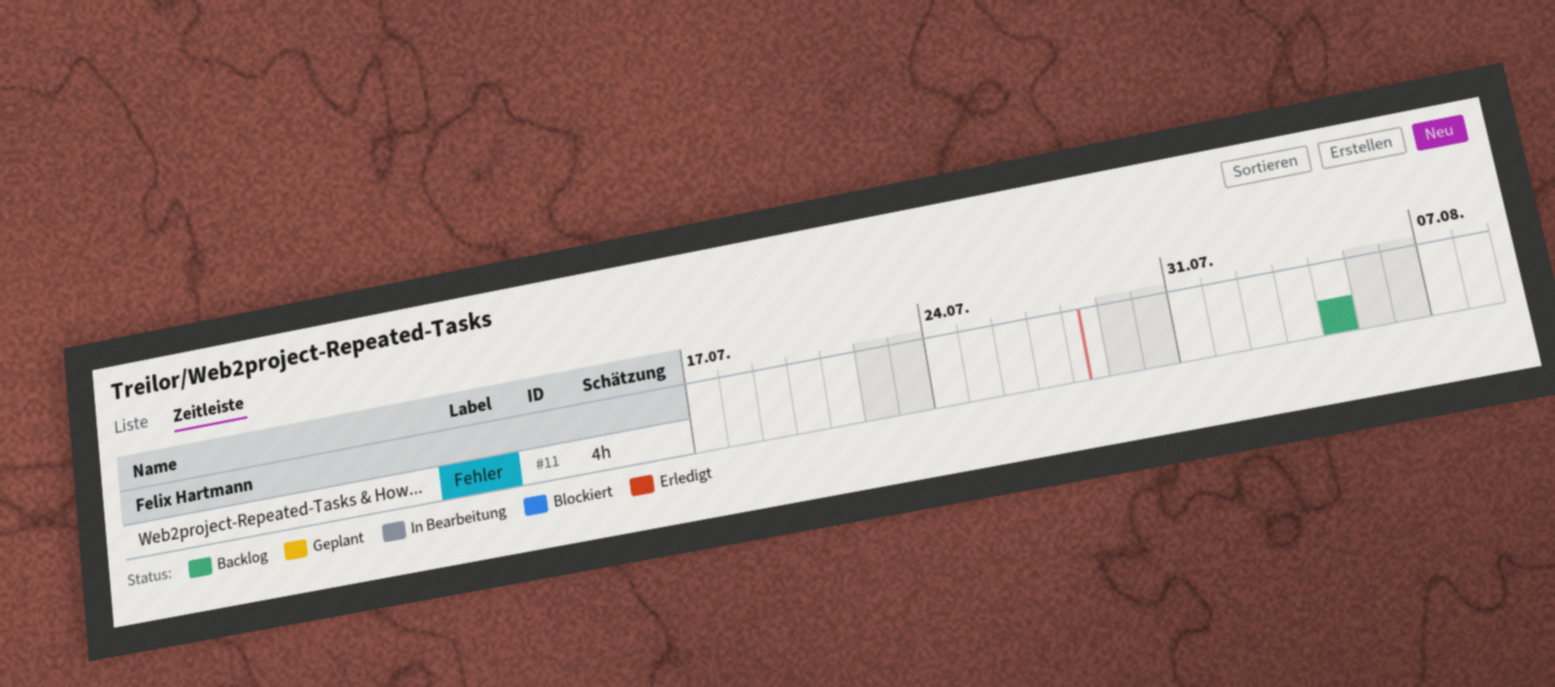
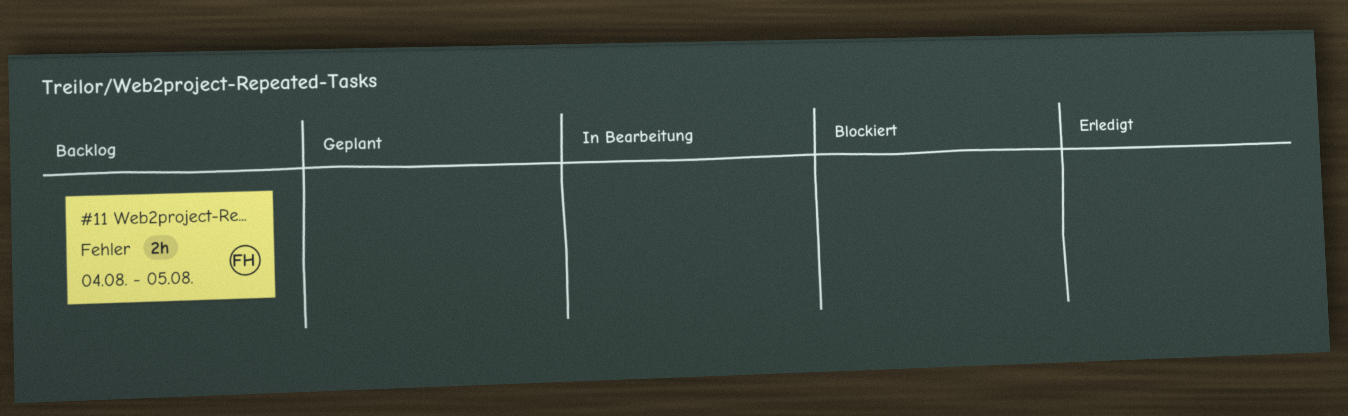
#11, estimate: 4h -> 2h
#11, due: Aug 4 -> Aug 5

